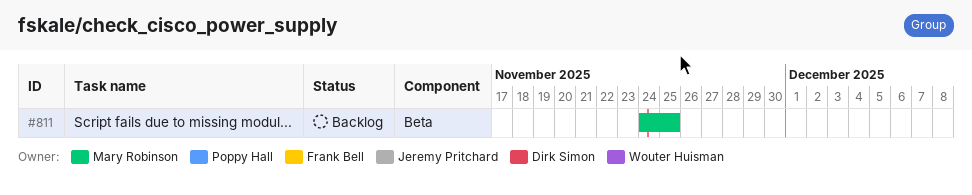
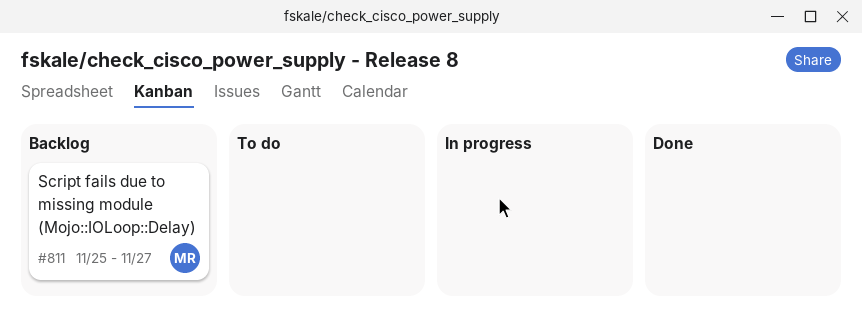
#811, start: Nov 24 -> Nov 25
#811, due: Nov 25 -> Nov 27

